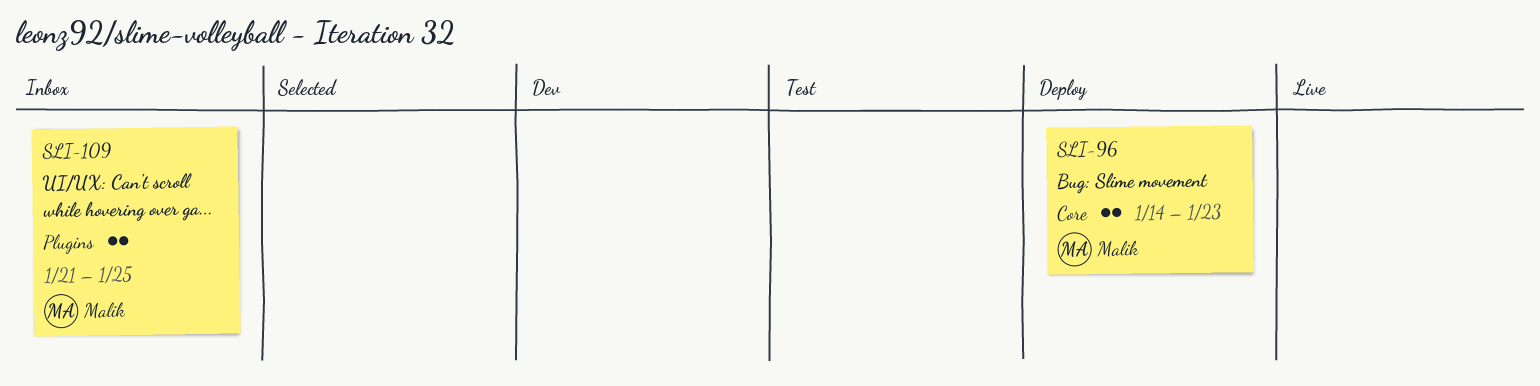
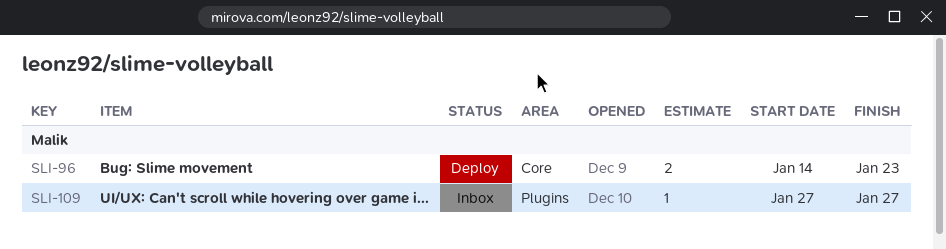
SLI-109, estimate: 2 -> 1
SLI-109, start: Jan 21 -> Jan 27
SLI-109, due: Jan 25 -> Jan 27

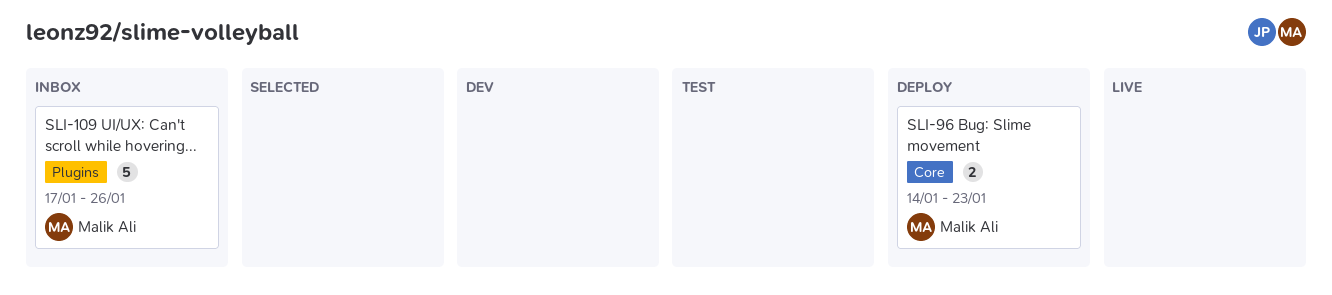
SLI-109, estimate: 1 -> 5
SLI-109, start: Jan 27 -> Jan 17
SLI-109, due: Jan 27 -> Jan 26

